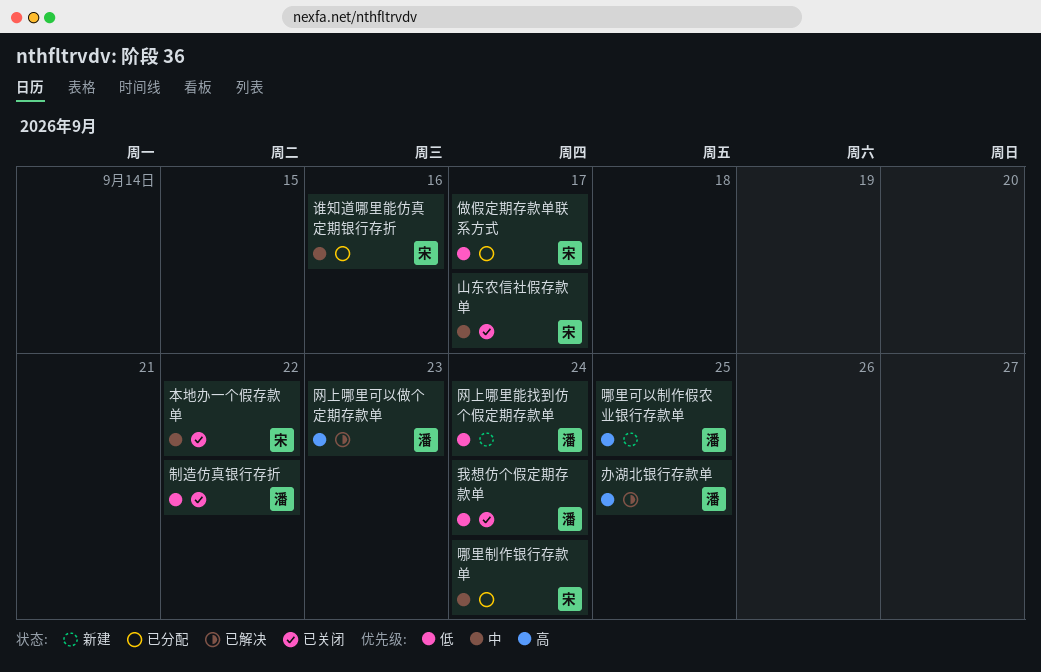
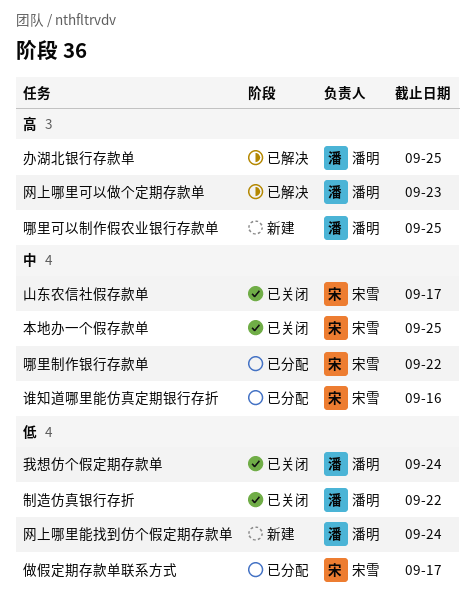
哪里制作银行存款单, due: Sep 24 -> Sep 22
本地办一个假存款单, due: Sep 22 -> Sep 25

